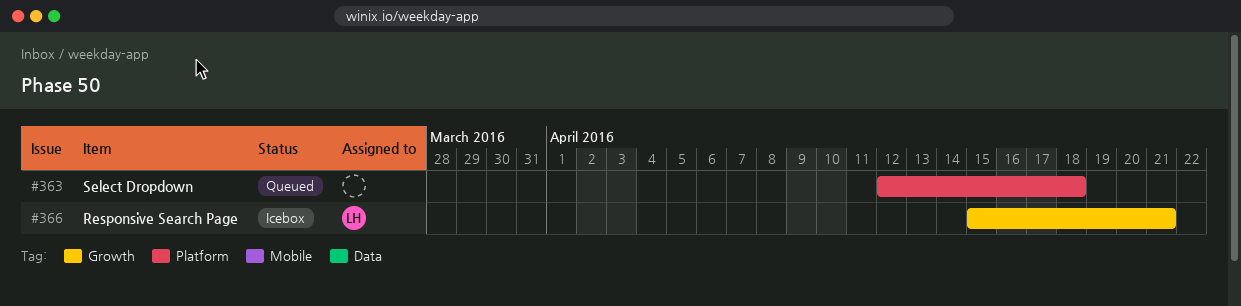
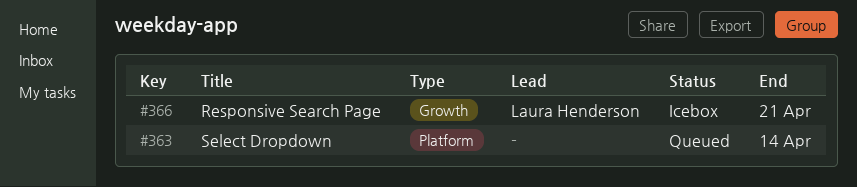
#363, due: Apr 18 -> Apr 14

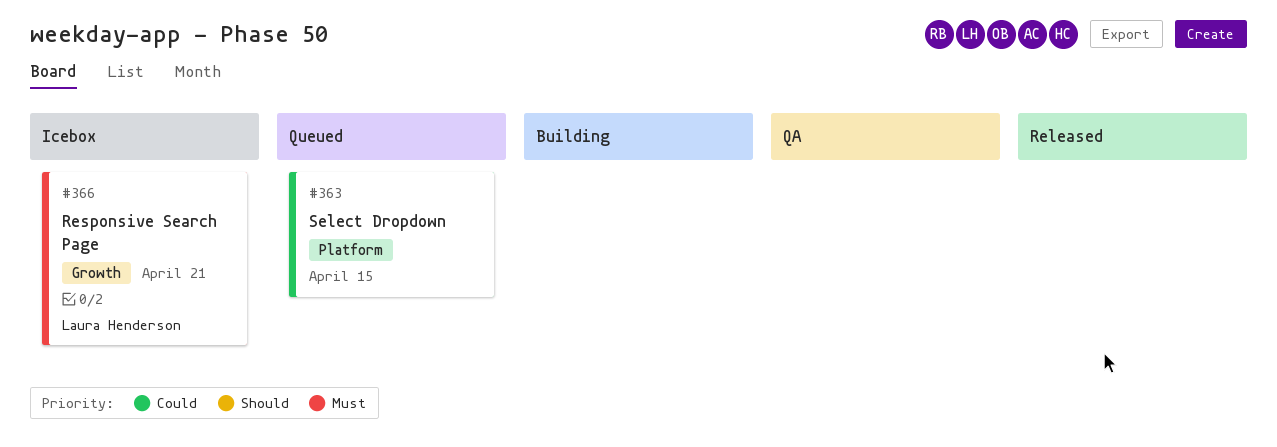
#363, due: Apr 14 -> Apr 15

